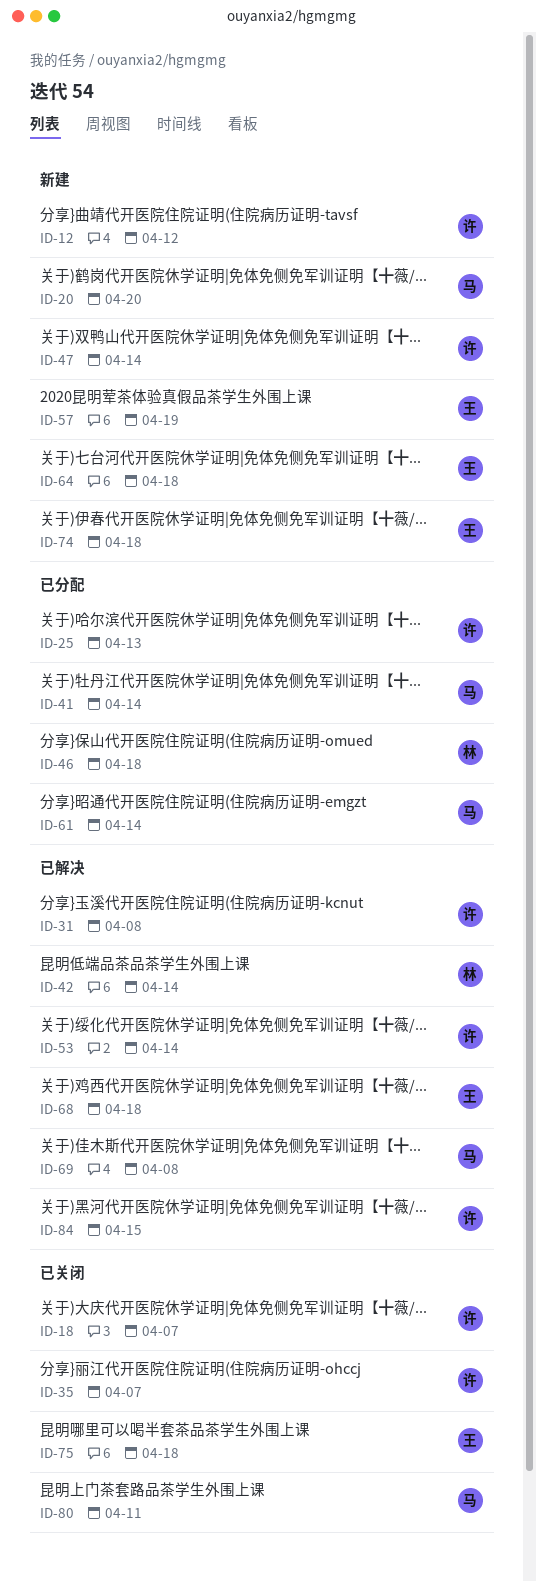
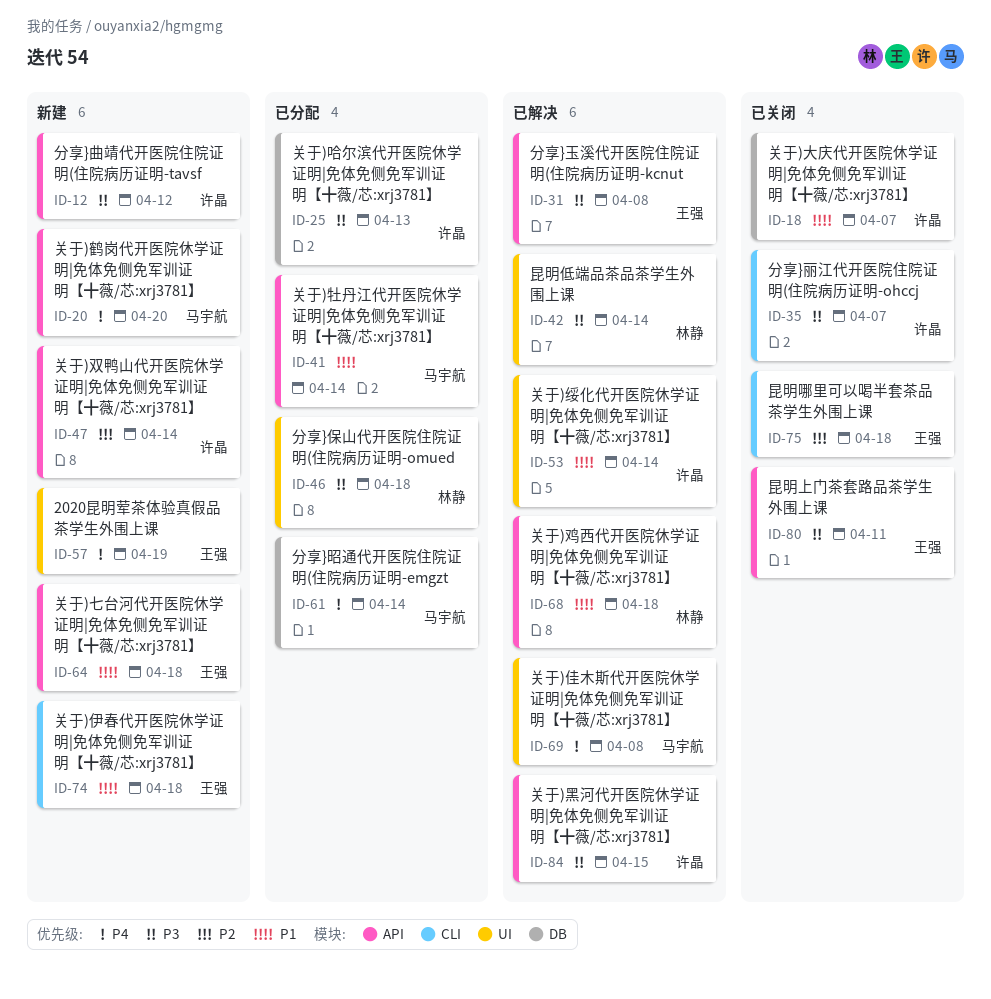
ID-31, owner: 许晶 -> 王强
ID-68, owner: 王强 -> 林静
ID-80, owner: 马宇航 -> 王强

